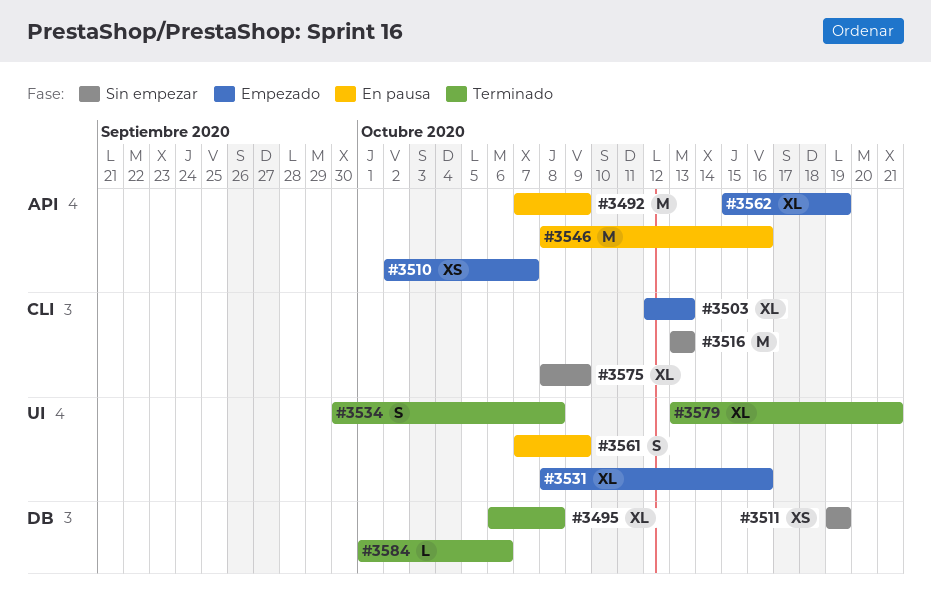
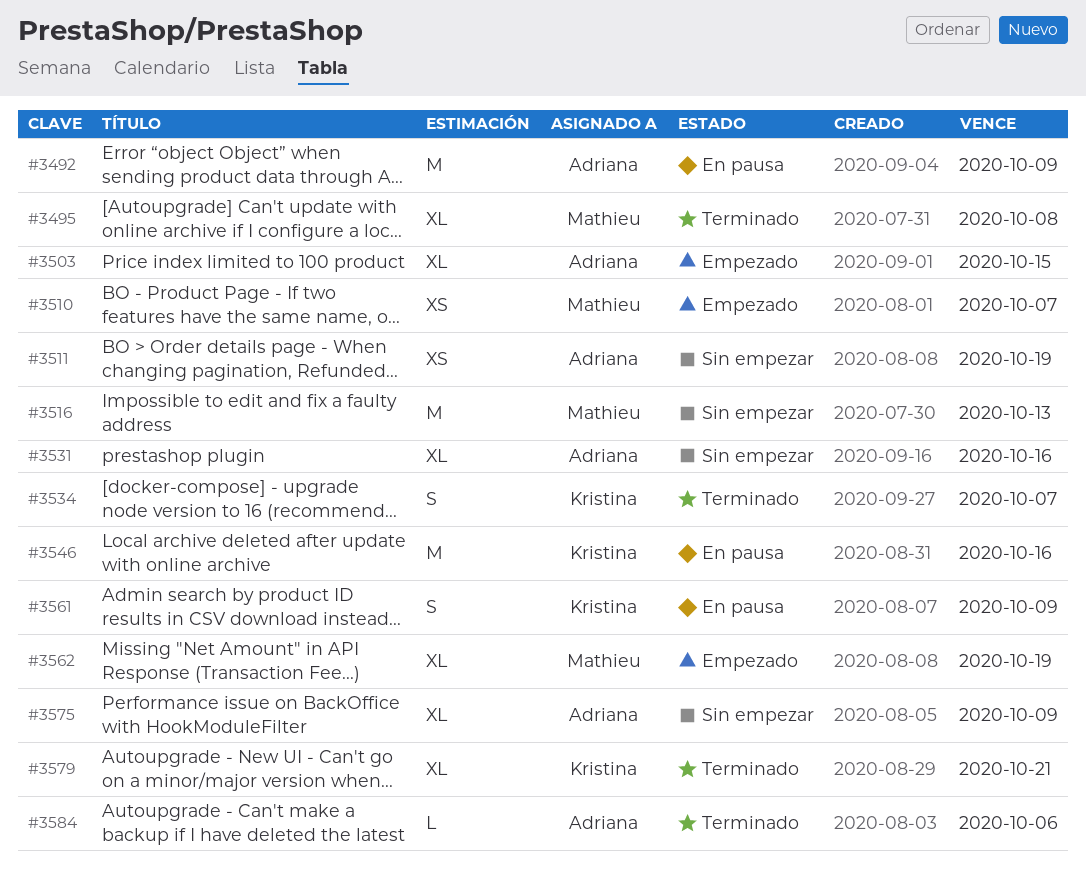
#3503, due: Oct 13 -> Oct 15
#3531, status: Empezado -> Sin empezar
#3534, due: Oct 8 -> Oct 7

